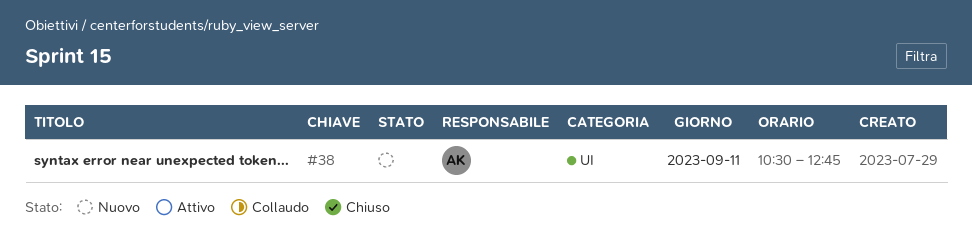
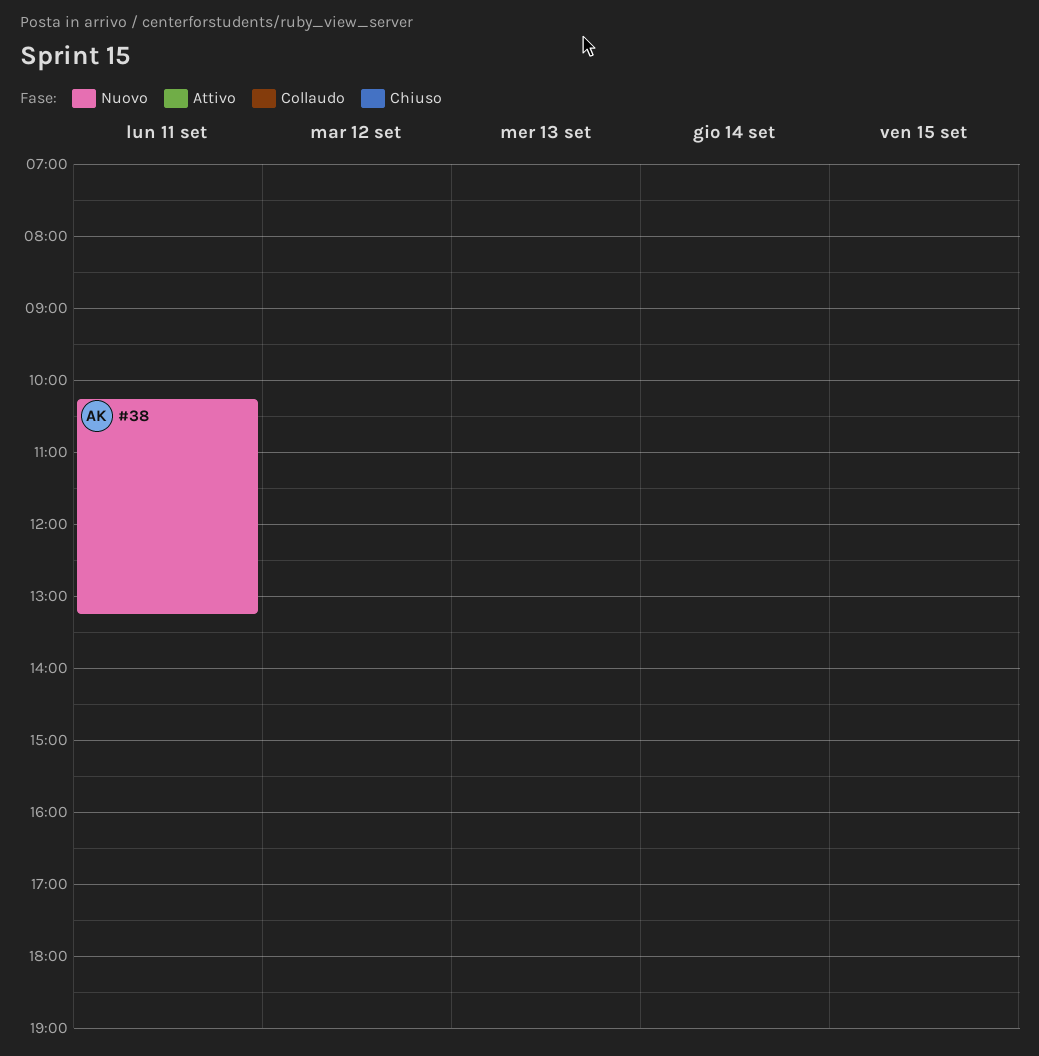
#38, begins: 10:30 -> 10:15
#38, ends: 12:45 -> 13:15

